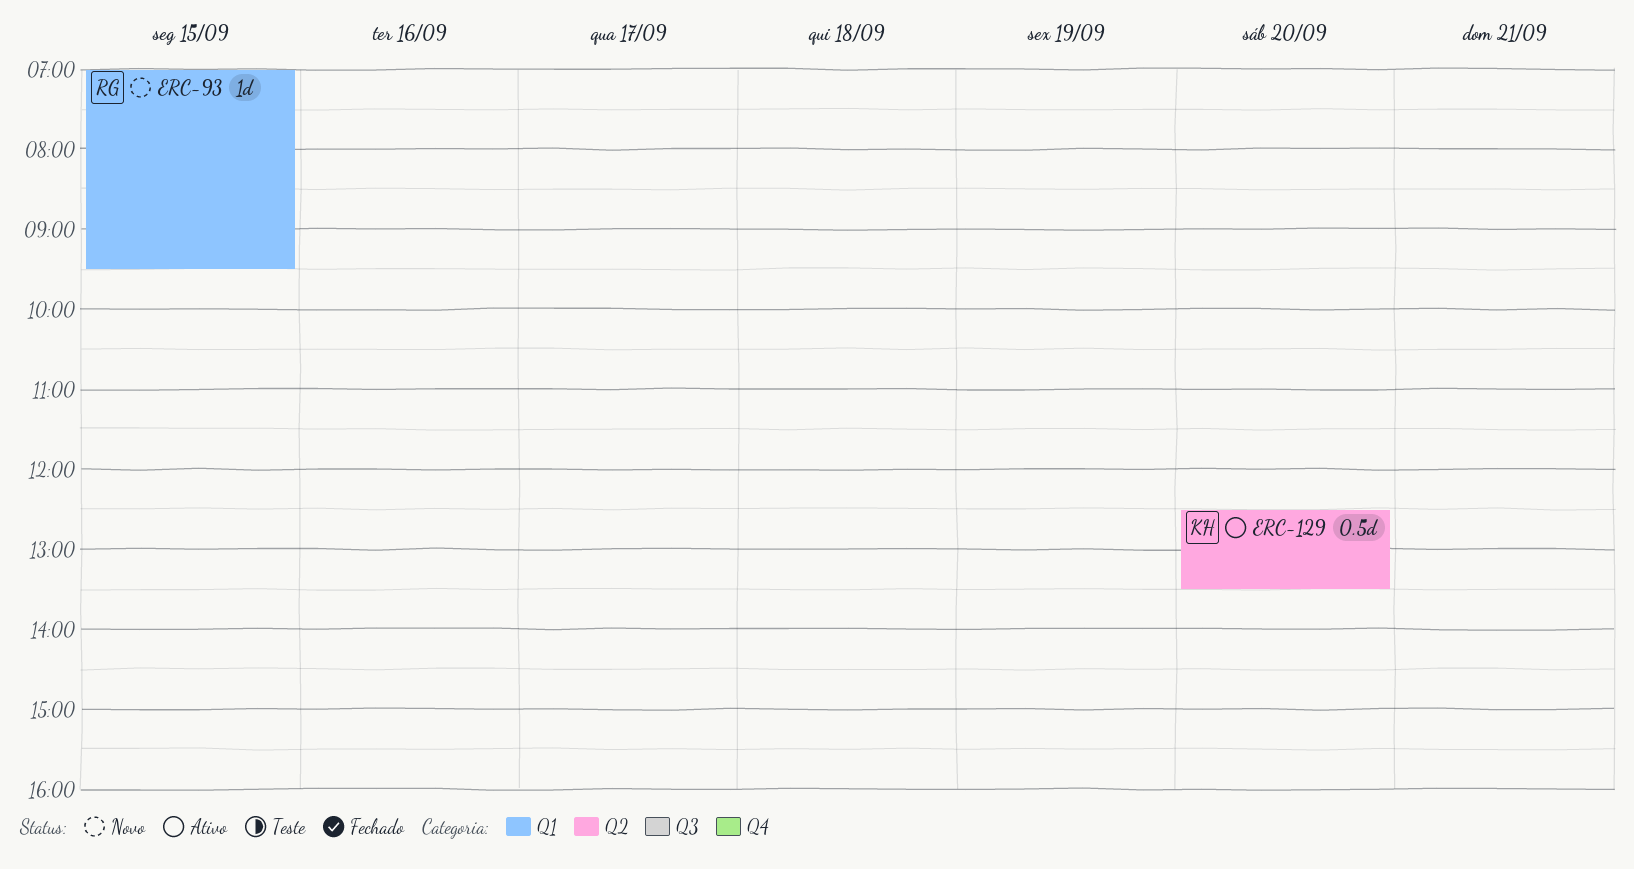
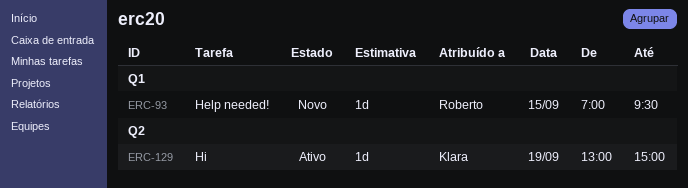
ERC-129, estimate: 0.5d -> 1d
ERC-129, day: Sep 20 -> Sep 19
ERC-129, begins: 12:30 -> 13:00
ERC-129, ends: 13:30 -> 15:00

